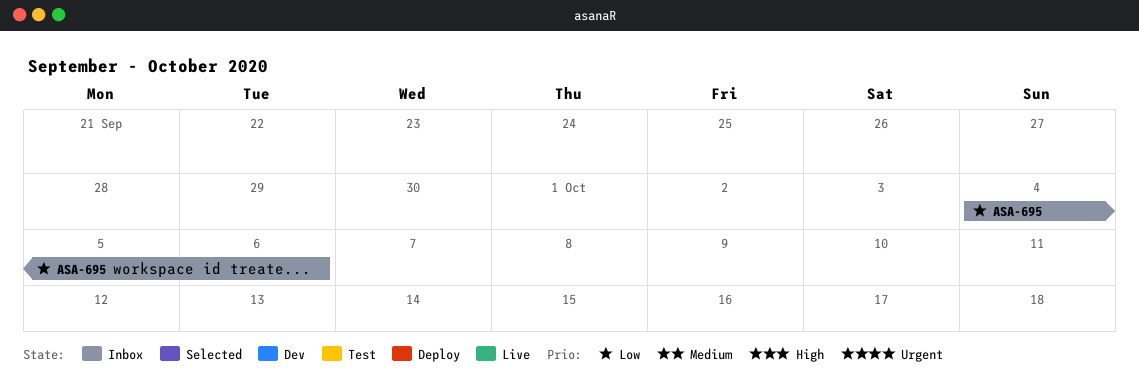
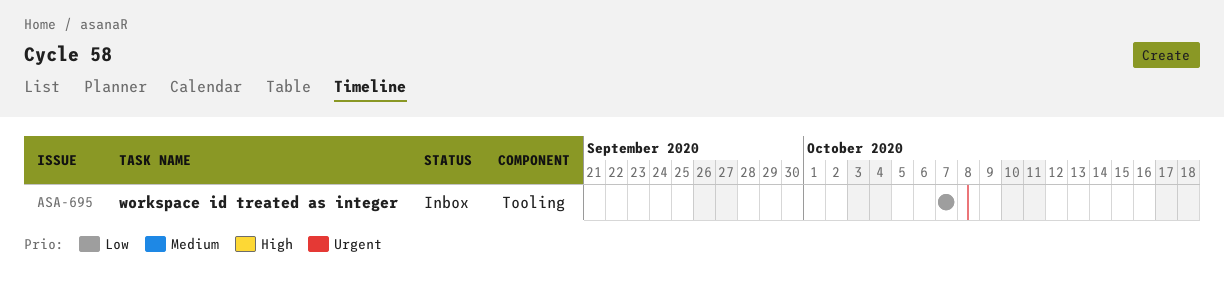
ASA-695, start: Oct 4 -> Oct 7
ASA-695, due: Oct 6 -> Oct 7

